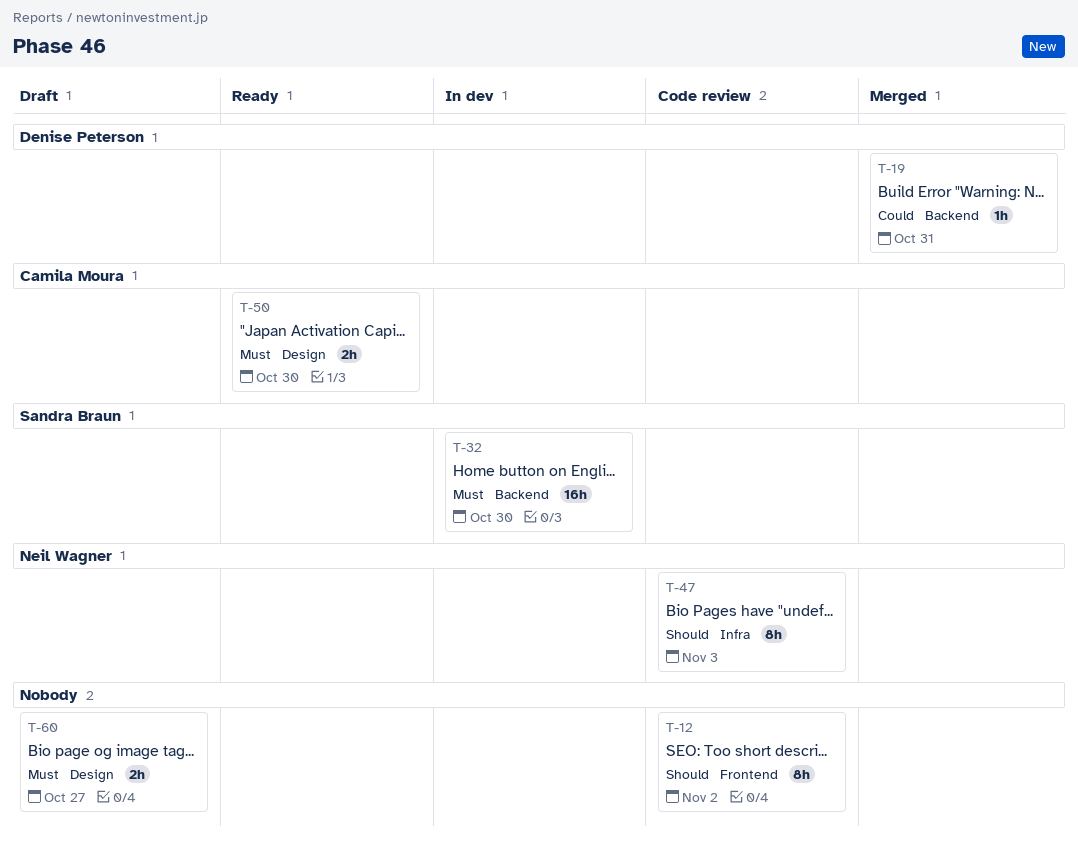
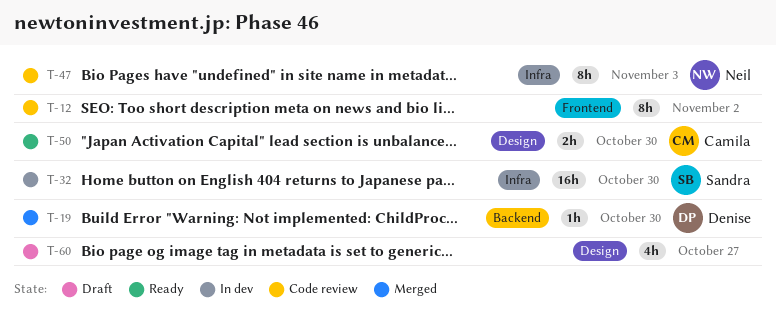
T-19, due: Oct 31 -> Oct 30
T-32, label: Backend -> Infra
T-60, estimate: 2h -> 4h

